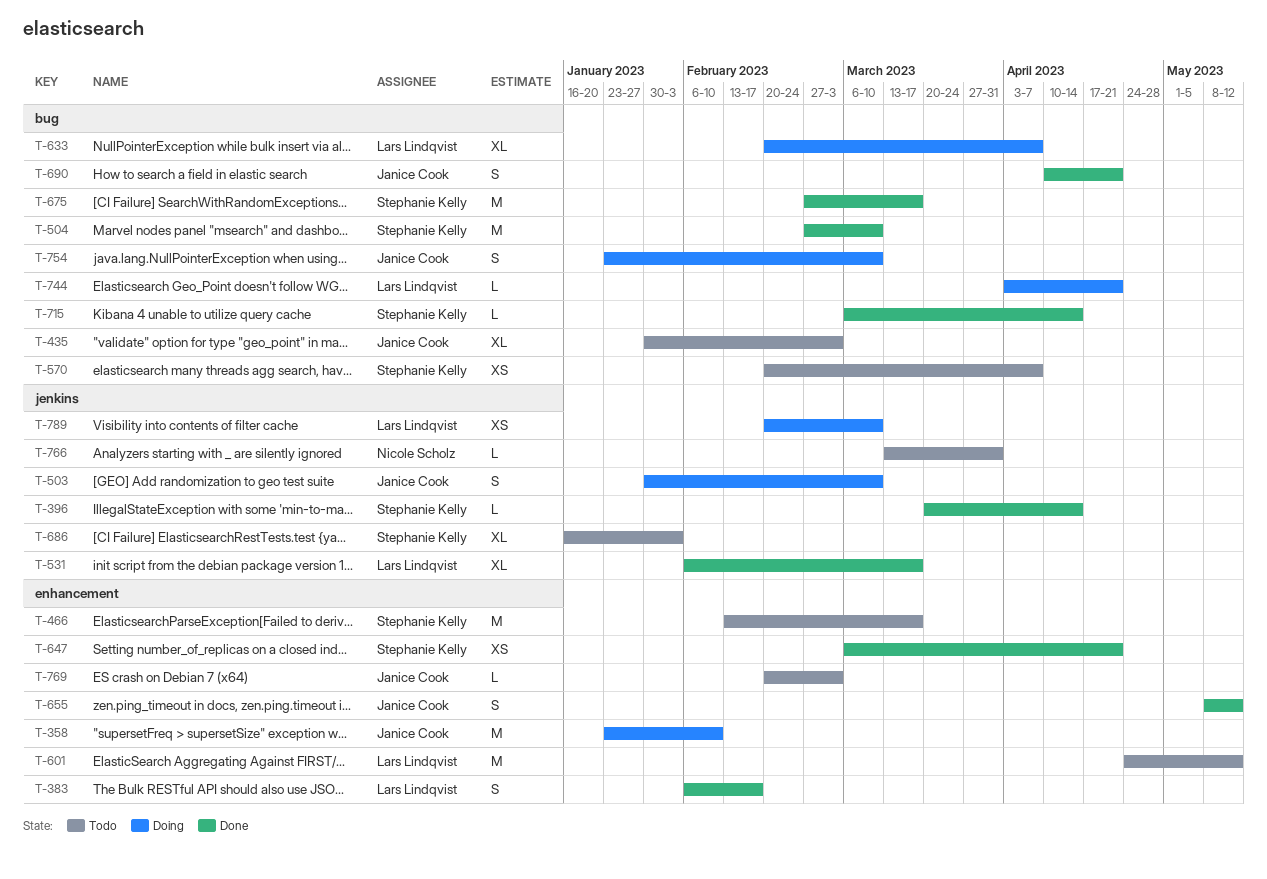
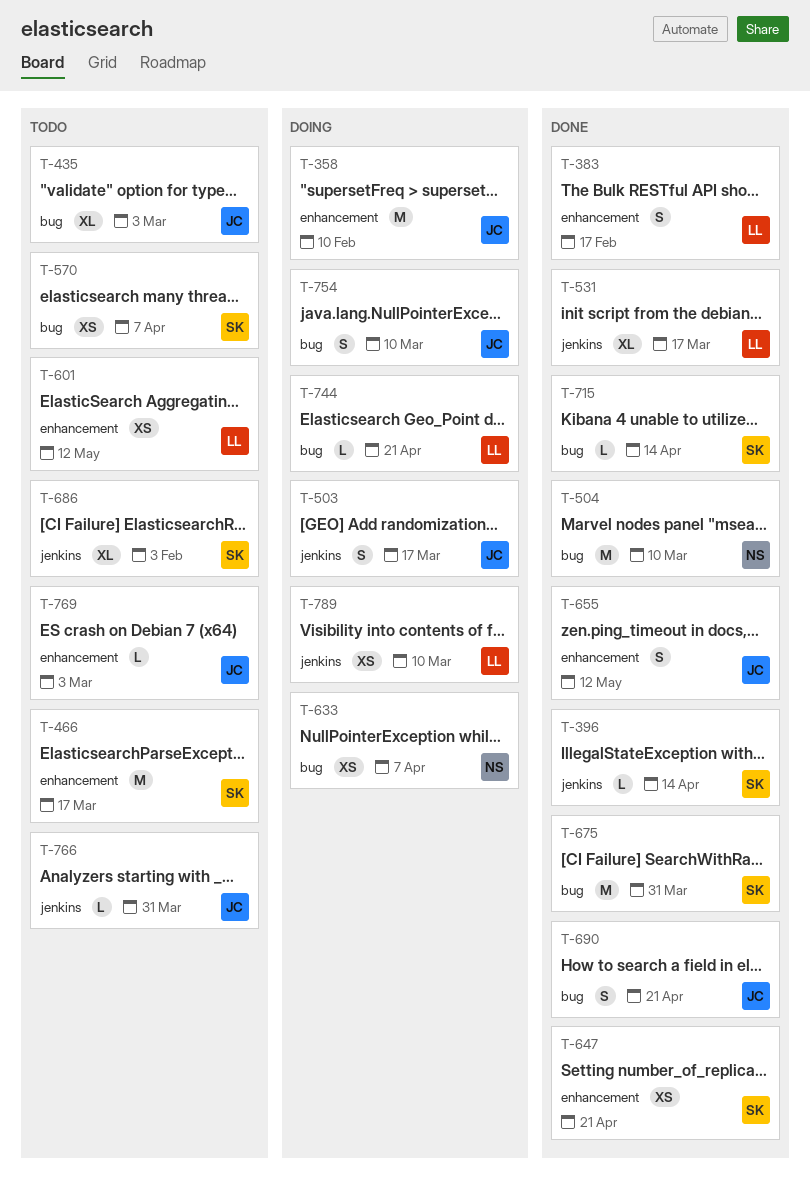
T-503, due: Mar 10 -> Mar 17
T-504, owner: Stephanie Kelly -> Nicole Scholz
T-601, estimate: M -> XS
T-633, owner: Lars Lindqvist -> Nicole Scholz
T-633, estimate: XL -> XS
T-675, due: Mar 17 -> Mar 31
T-766, owner: Nicole Scholz -> Janice Cook

